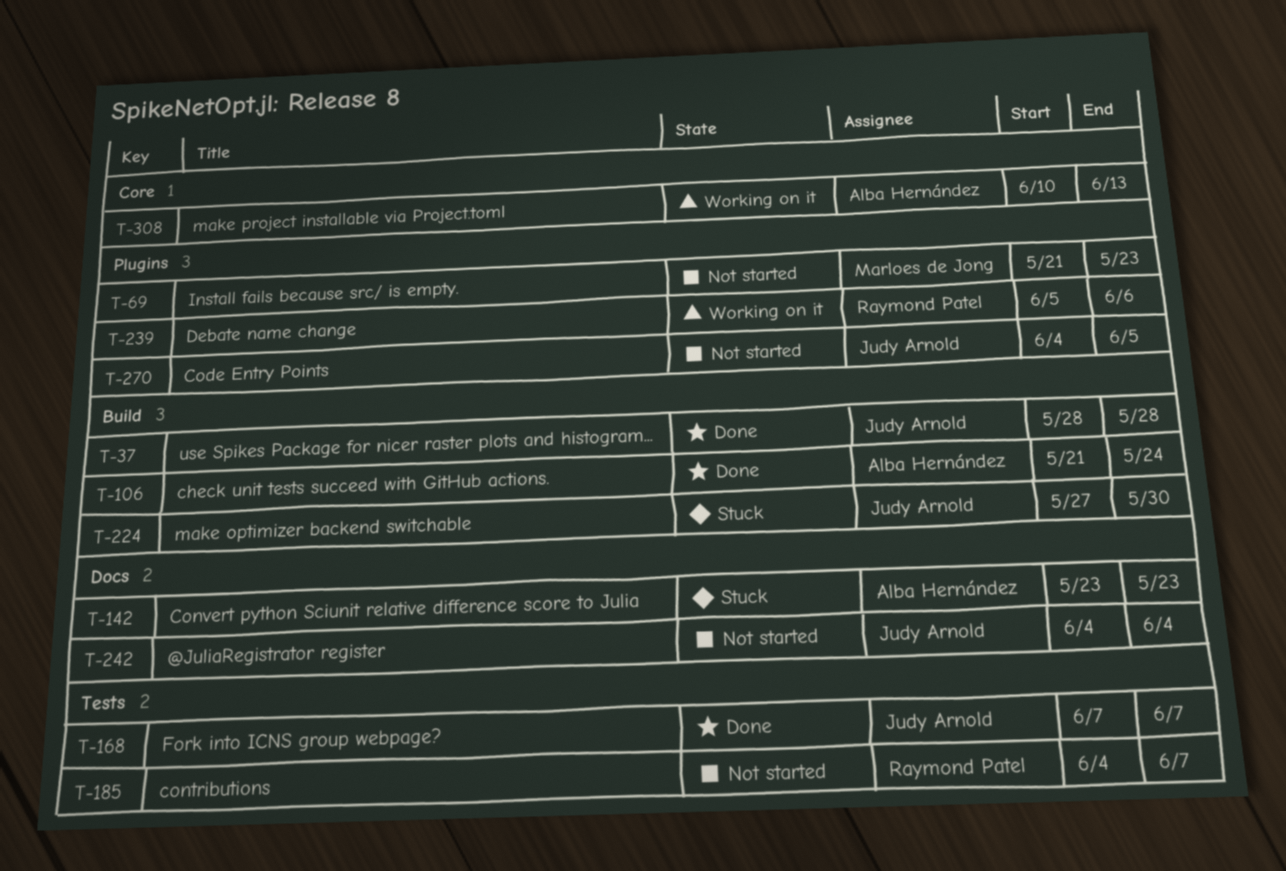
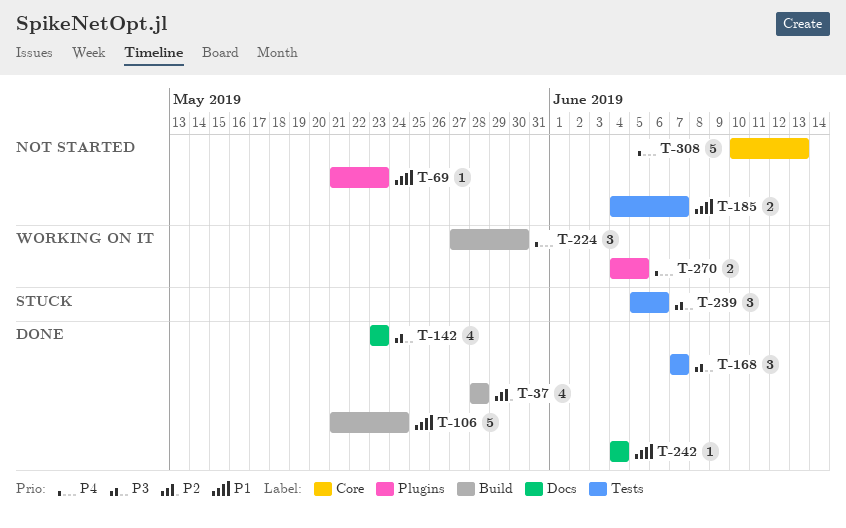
T-142, status: Stuck -> Done
T-224, status: Stuck -> Working on it
T-239, status: Working on it -> Stuck
T-239, label: Plugins -> Tests
T-242, status: Not started -> Done
T-270, status: Not started -> Working on it
T-308, status: Working on it -> Not started

